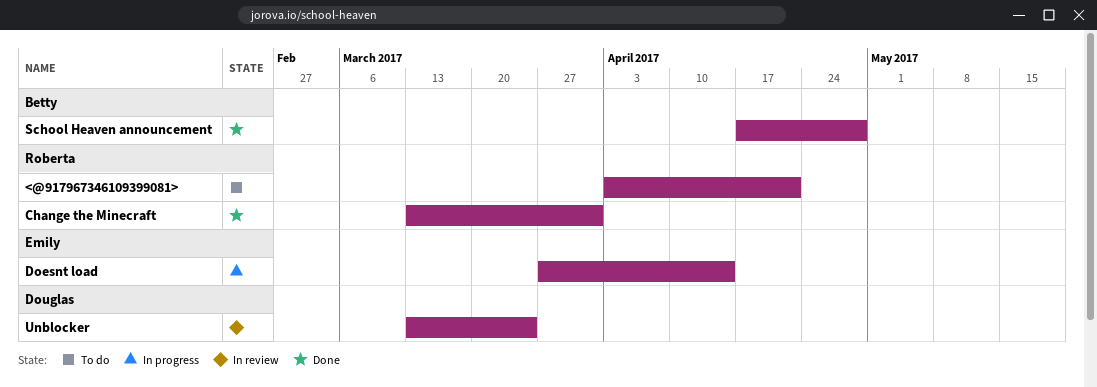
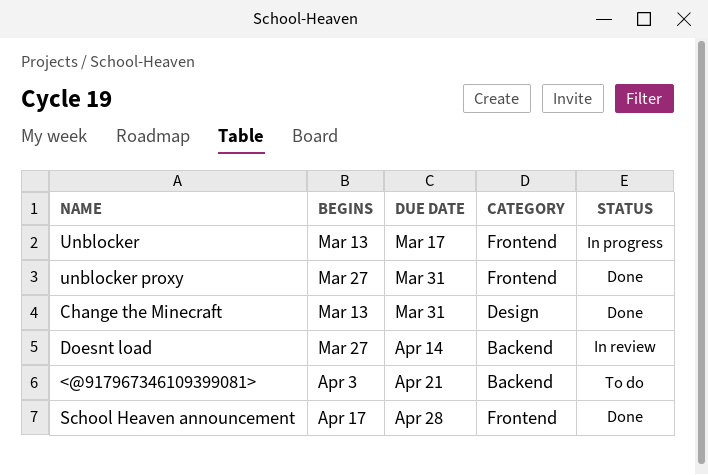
Doesnt load, status: In progress -> In review
Unblocker, status: In review -> In progress
Unblocker, due: Mar 24 -> Mar 17
unblocker proxy: none -> present

